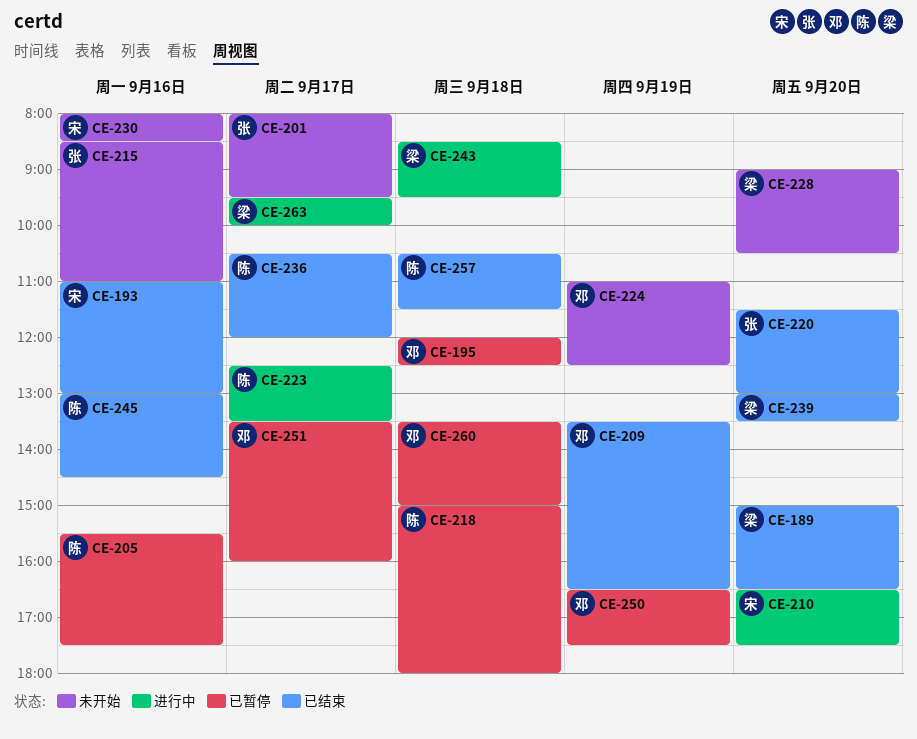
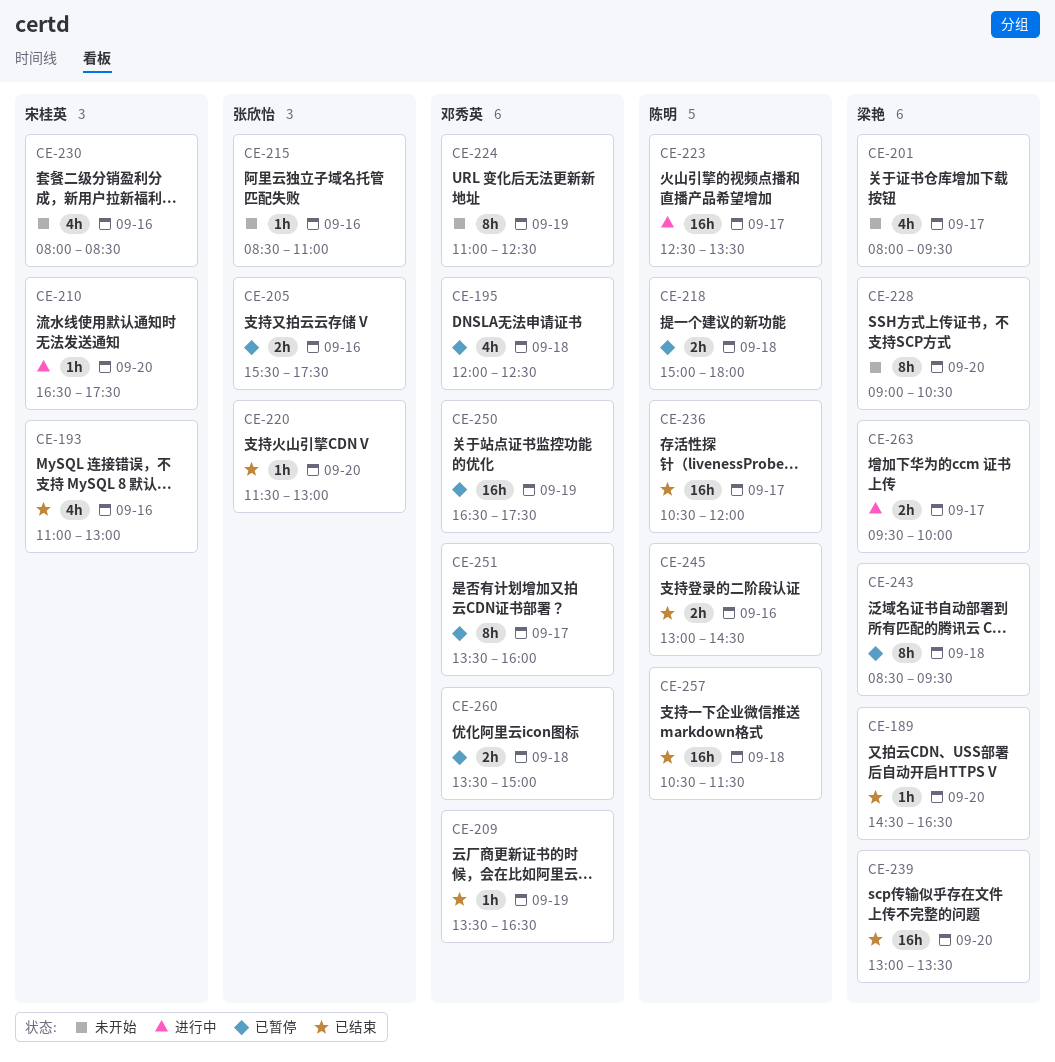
CE-189, begins: 15:00 -> 14:30
CE-201, owner: 张欣怡 -> 梁艳
CE-205, owner: 陈明 -> 张欣怡
CE-243, status: 进行中 -> 已暂停

